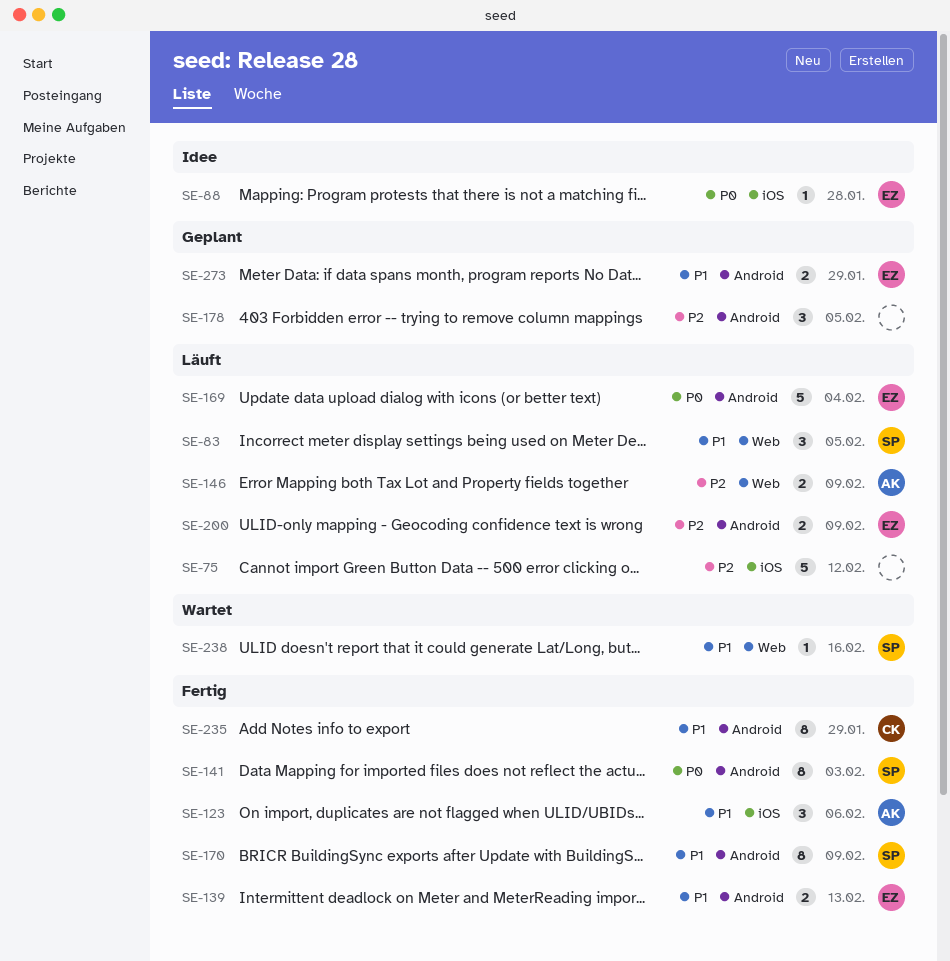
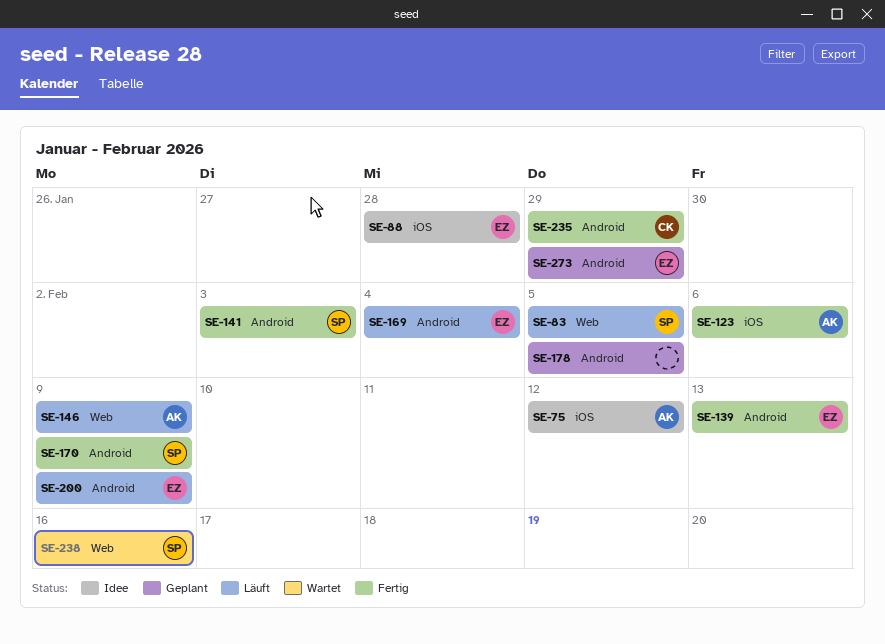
SE-75, status: Läuft -> Idee
SE-75, owner: none -> AK

